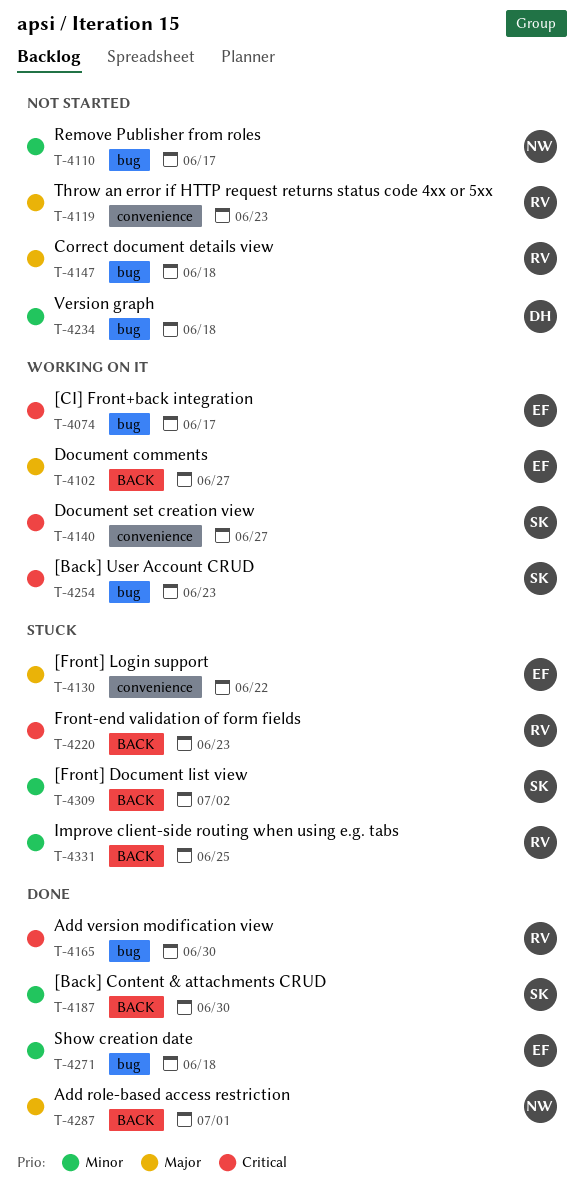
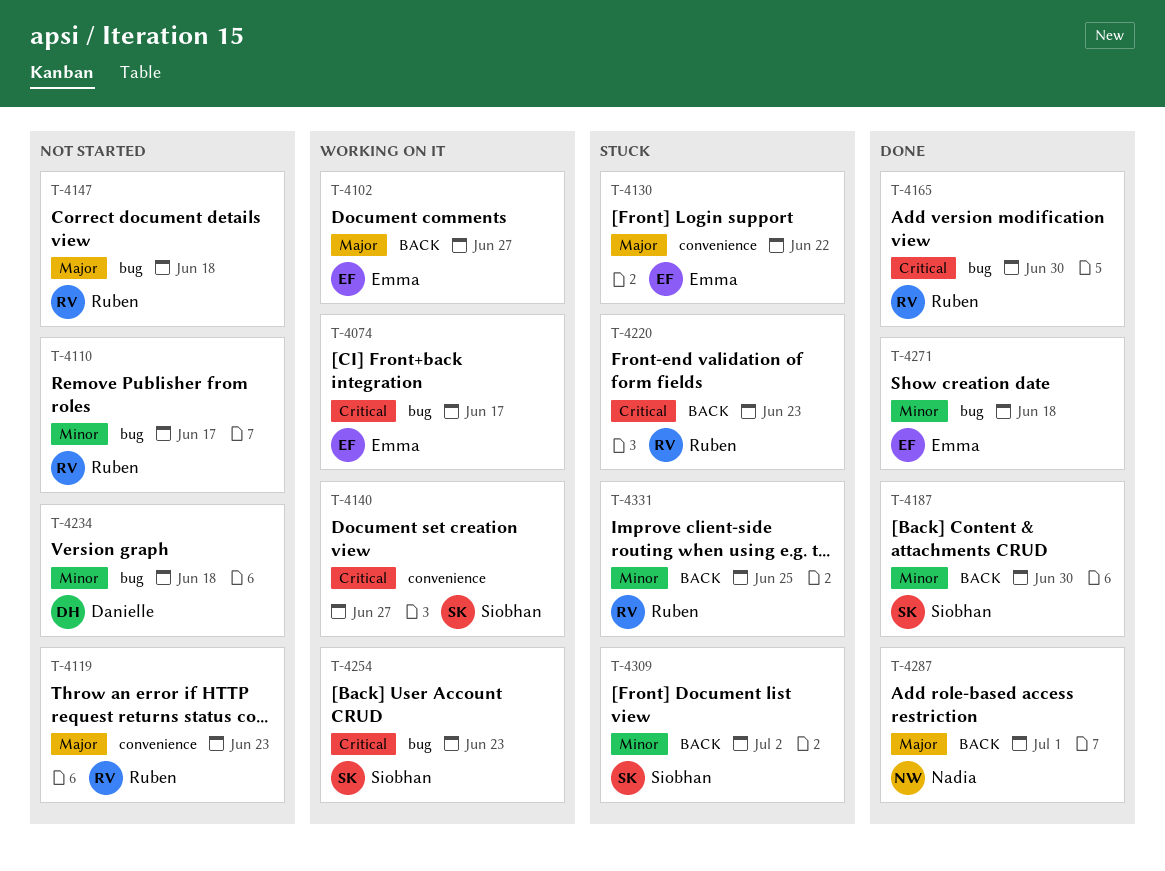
T-4110, owner: Nadia -> Ruben

